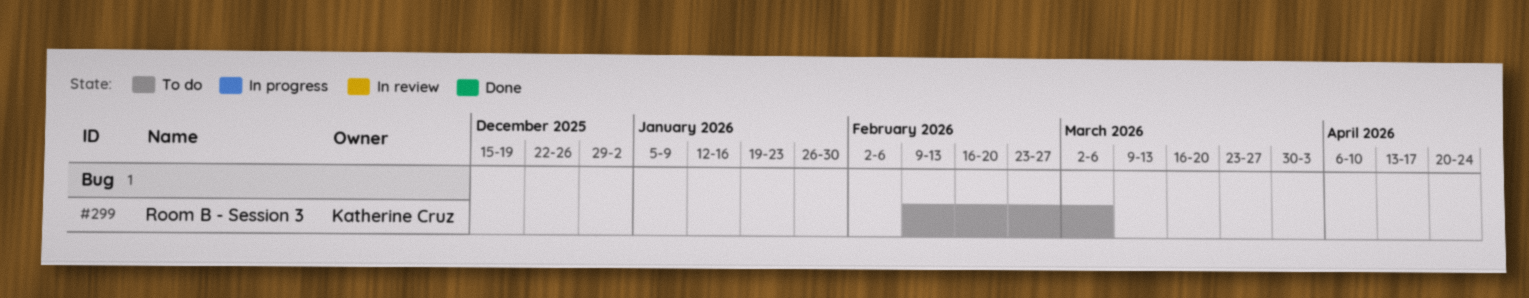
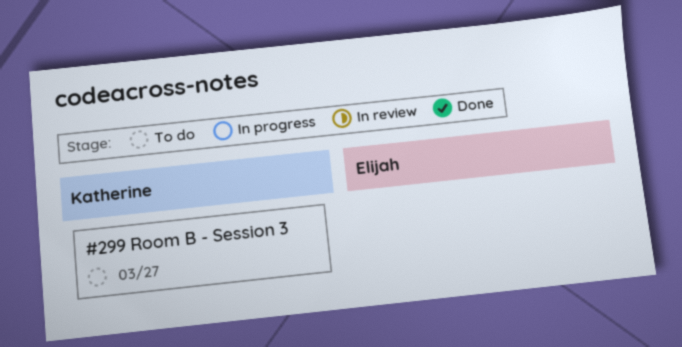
#299, due: Mar 6 -> Mar 27

